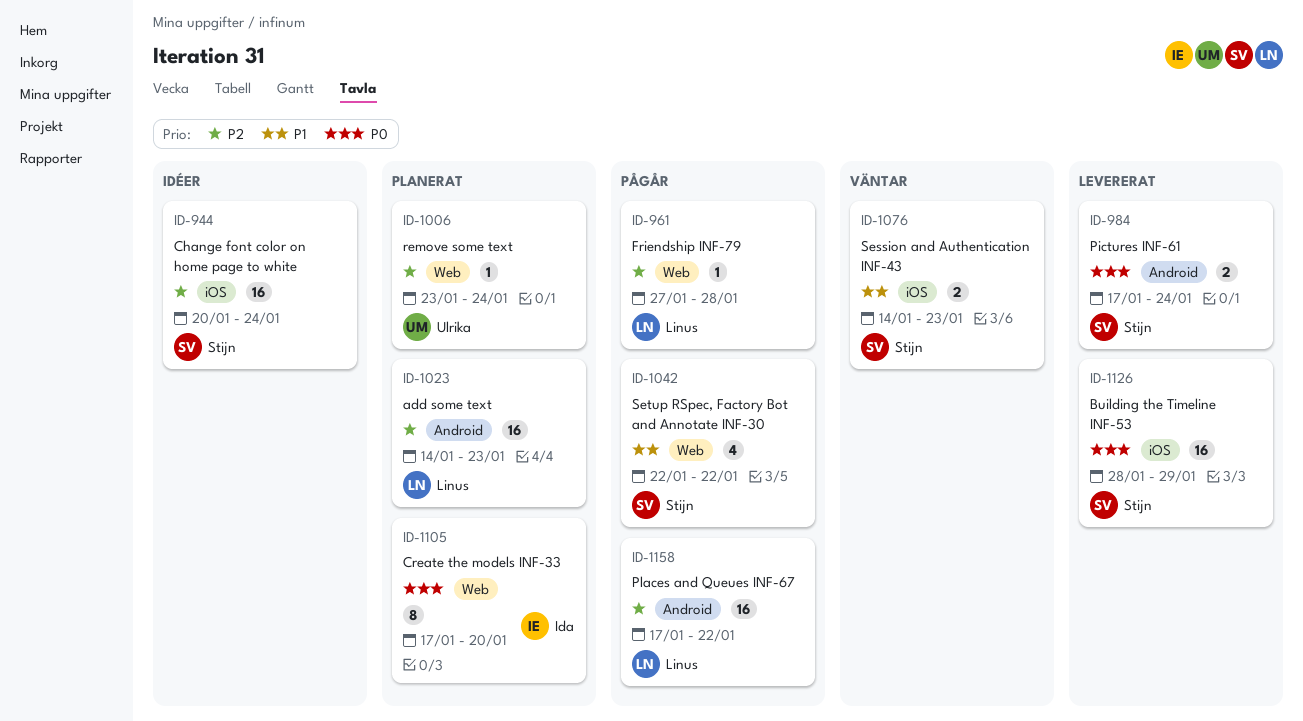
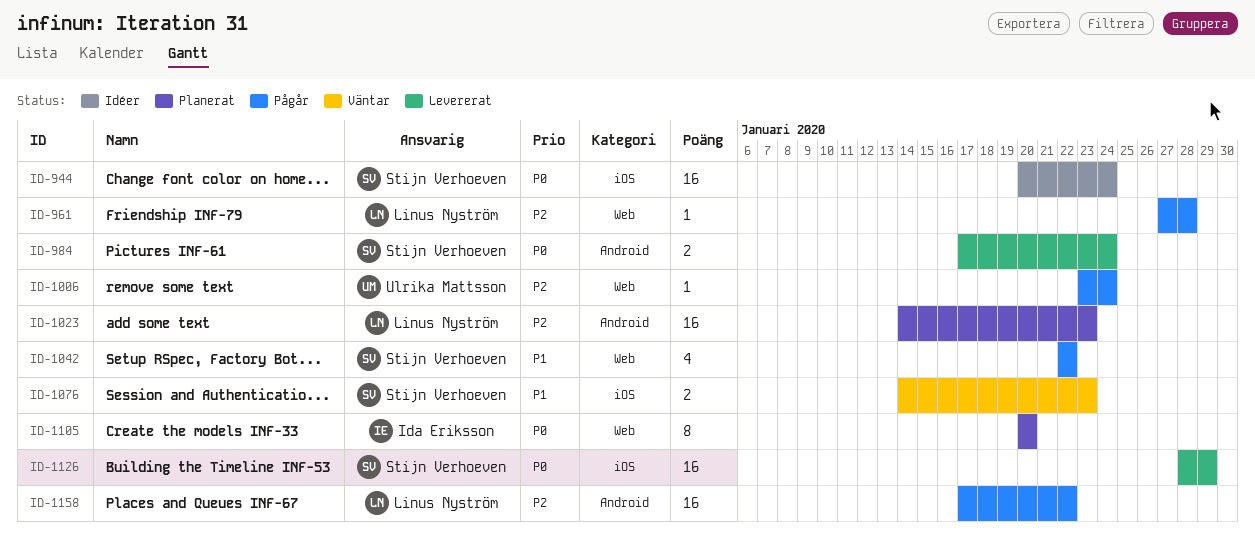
ID-944, priority: P2 -> P0
ID-1006, status: Planerat -> Pågår
ID-1105, start: Jan 17 -> Jan 20

